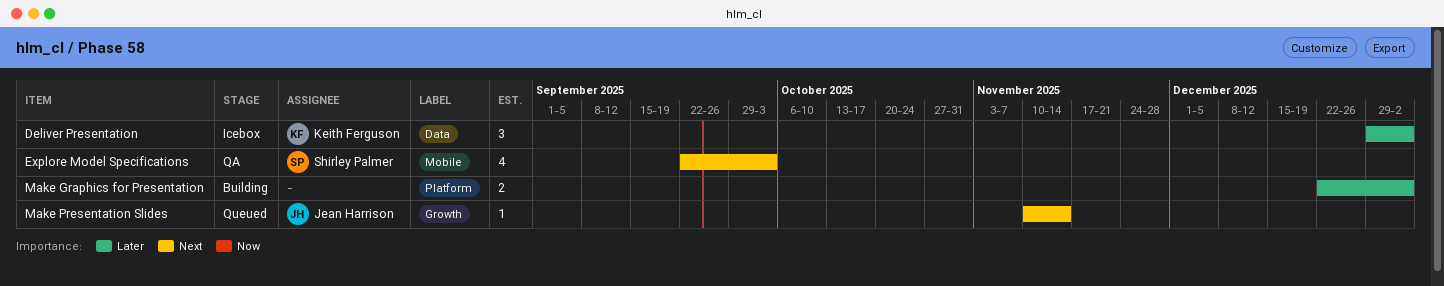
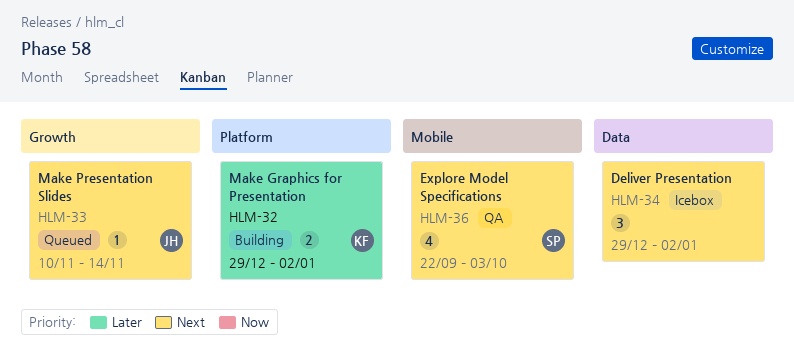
Deliver Presentation, owner: Keith Ferguson -> none
Deliver Presentation, priority: Later -> Next
Make Graphics for Presentation, owner: none -> Keith Ferguson
Make Graphics for Presentation, start: Dec 22 -> Dec 29

